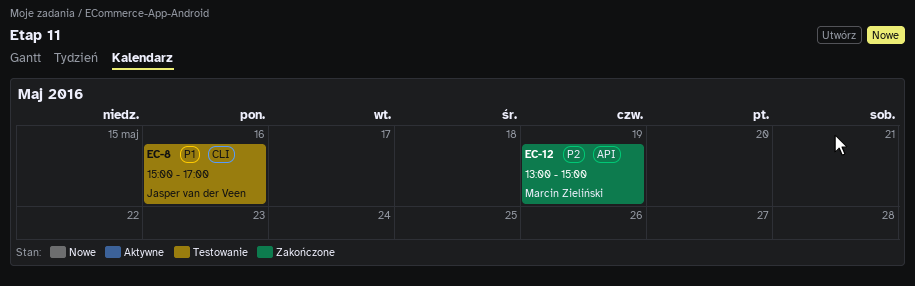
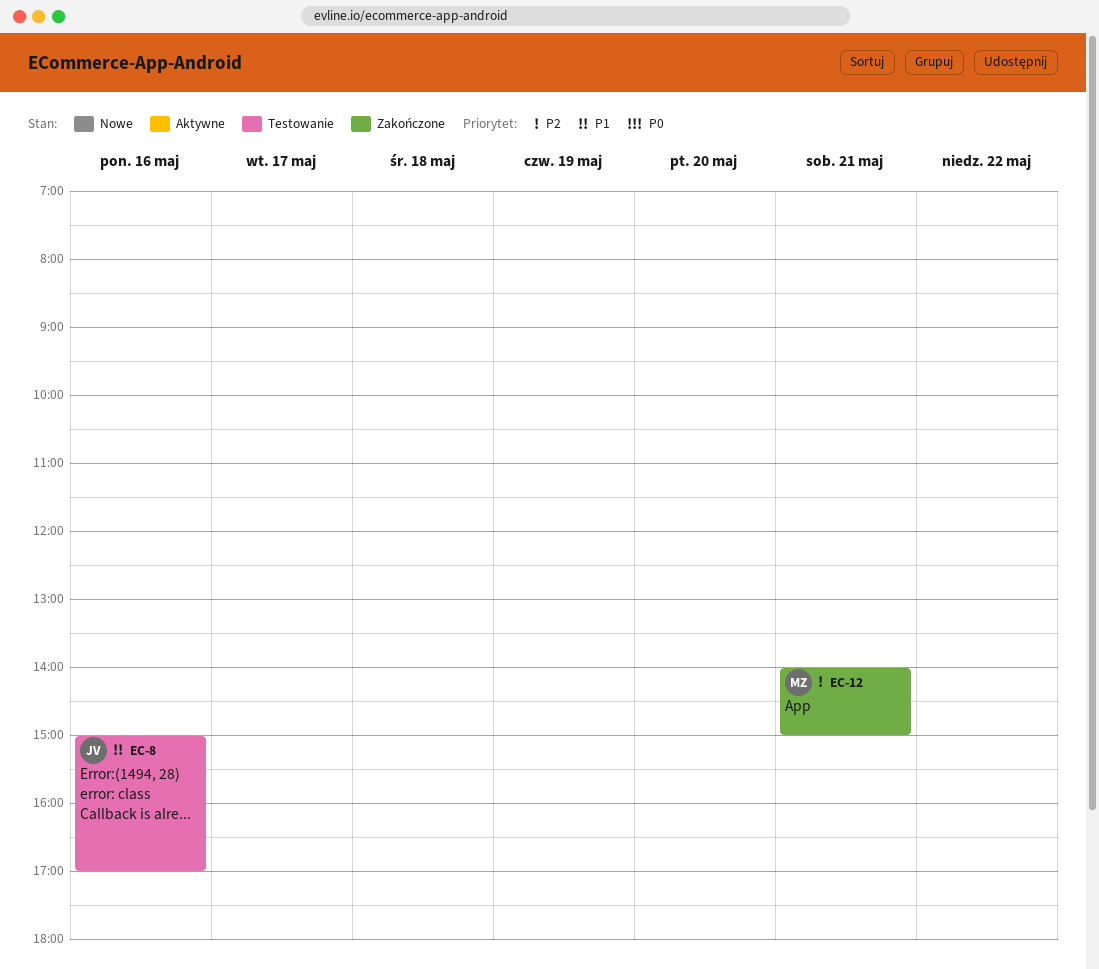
EC-12, day: May 19 -> May 21
EC-12, begins: 13:00 -> 14:00

